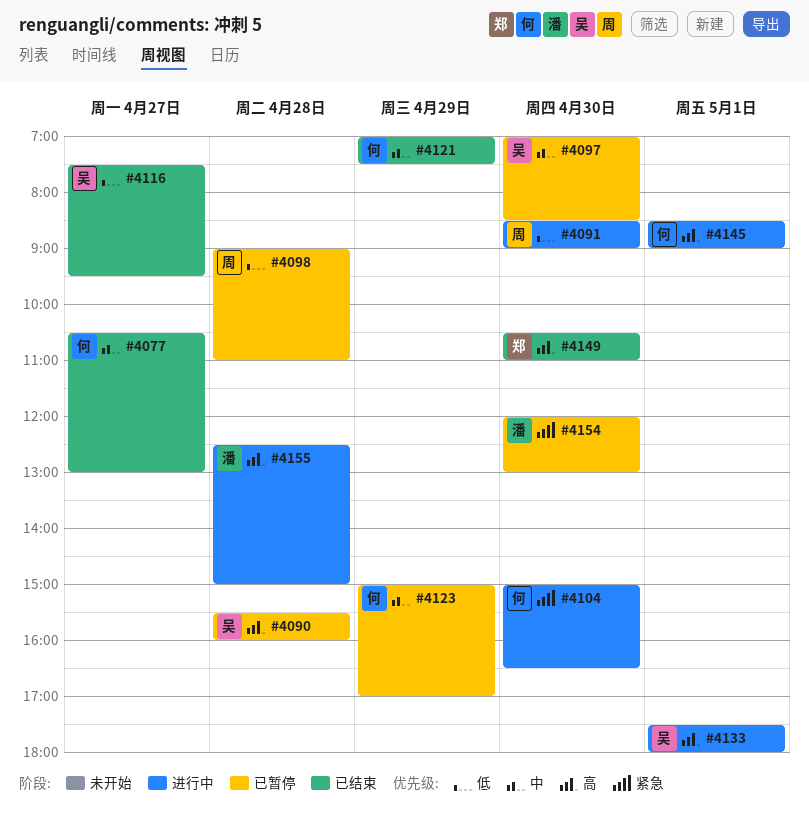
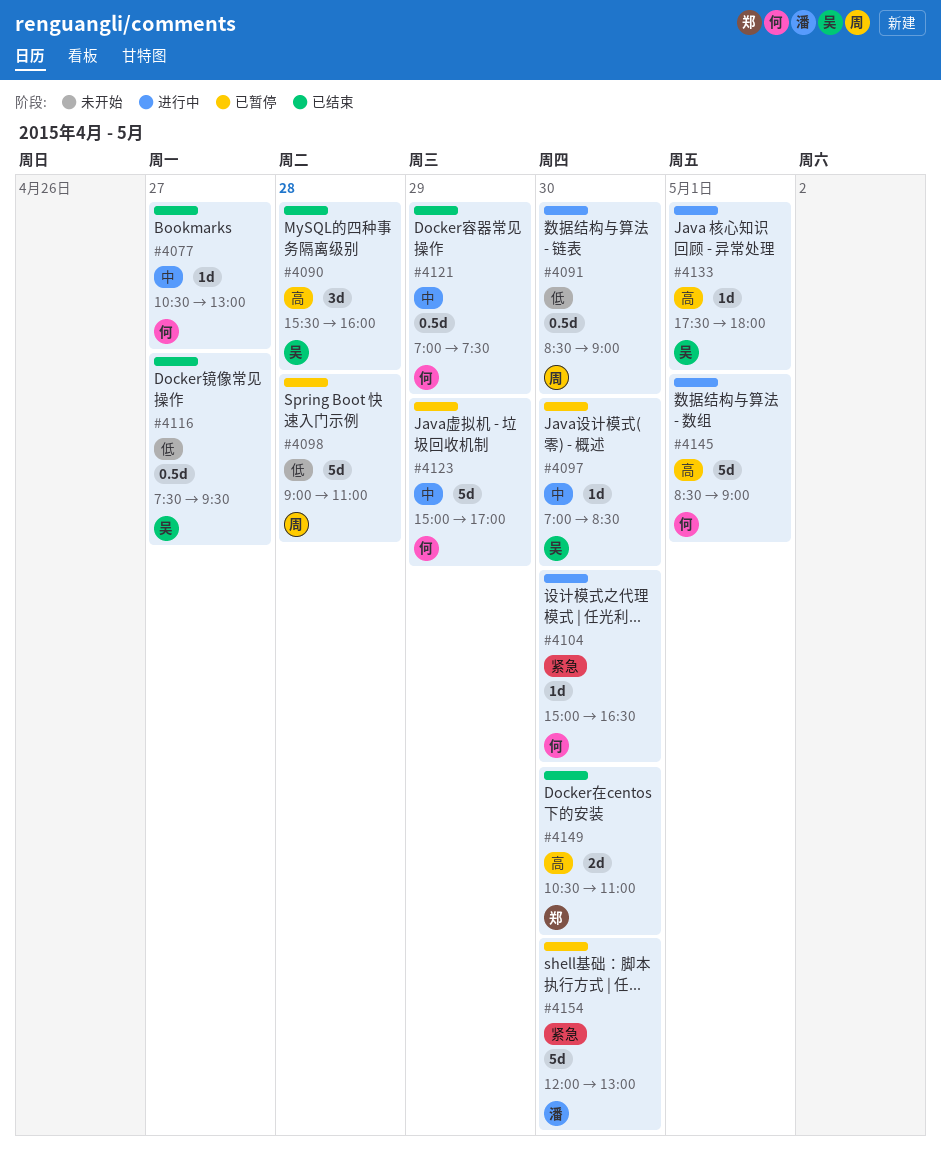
#4090, status: 已暂停 -> 已结束
#4155: present -> none

